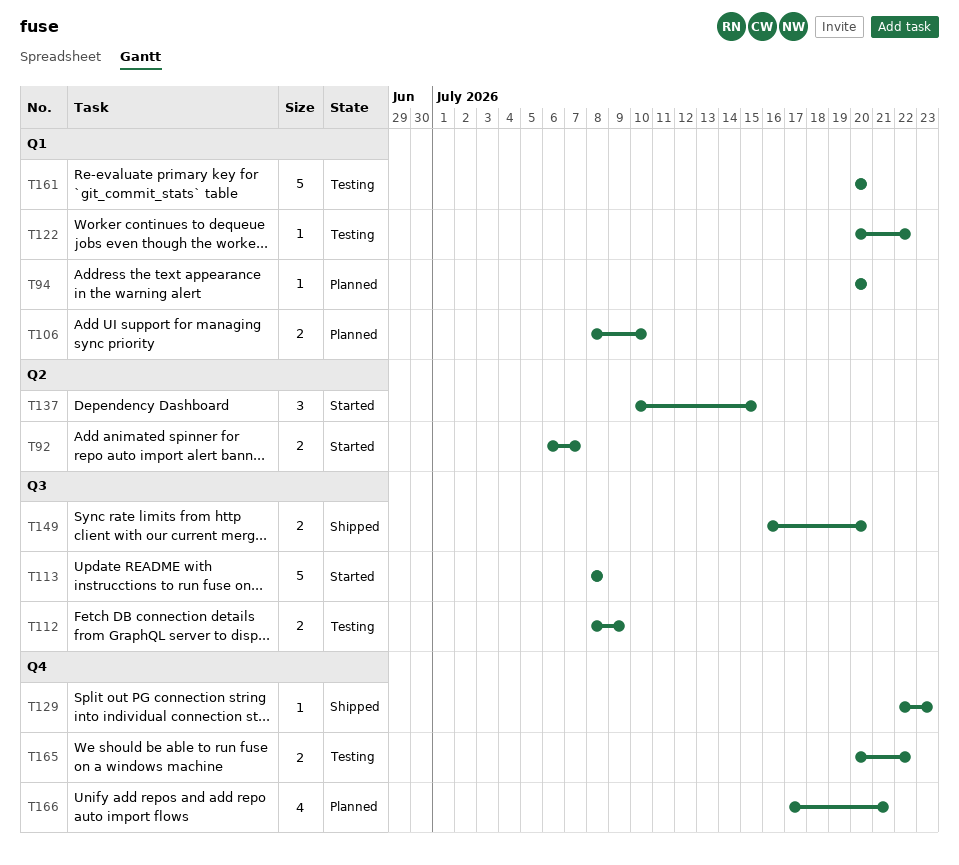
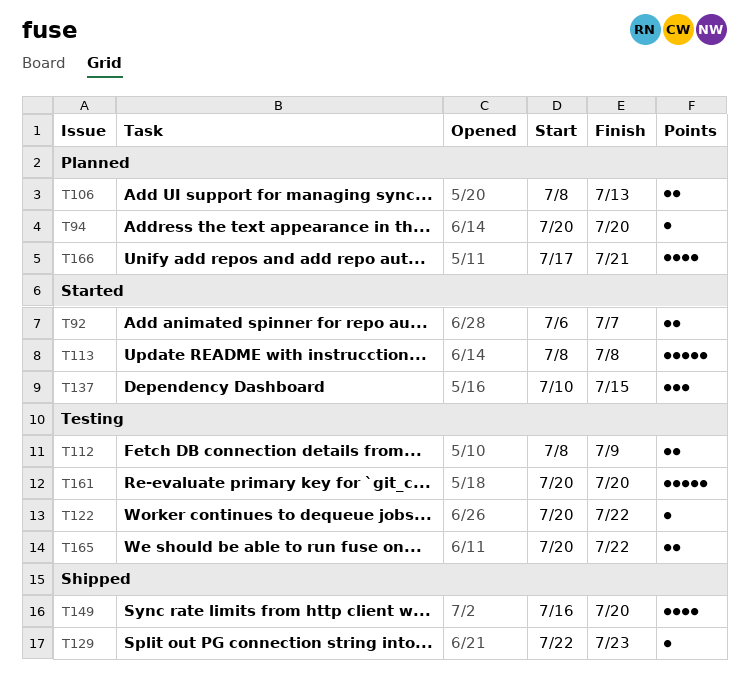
T106, due: Jul 10 -> Jul 13
T149, estimate: 2 -> 4

